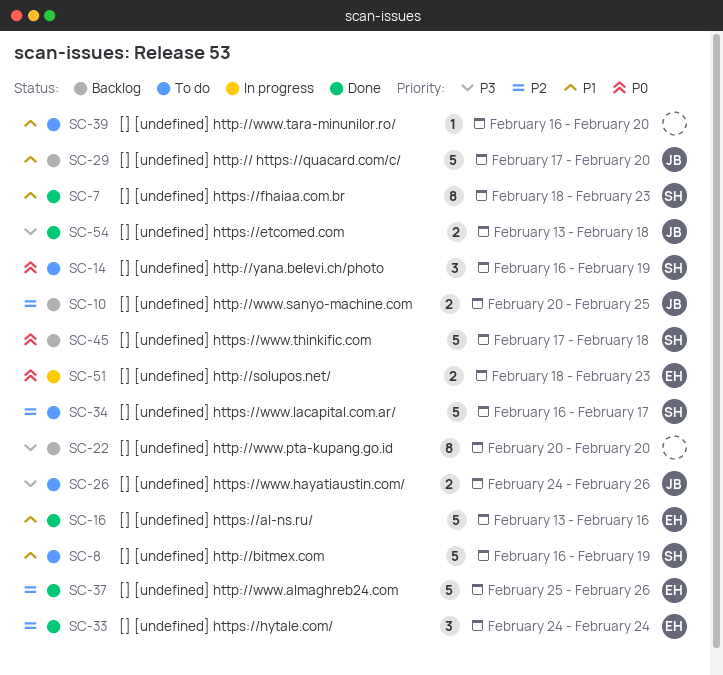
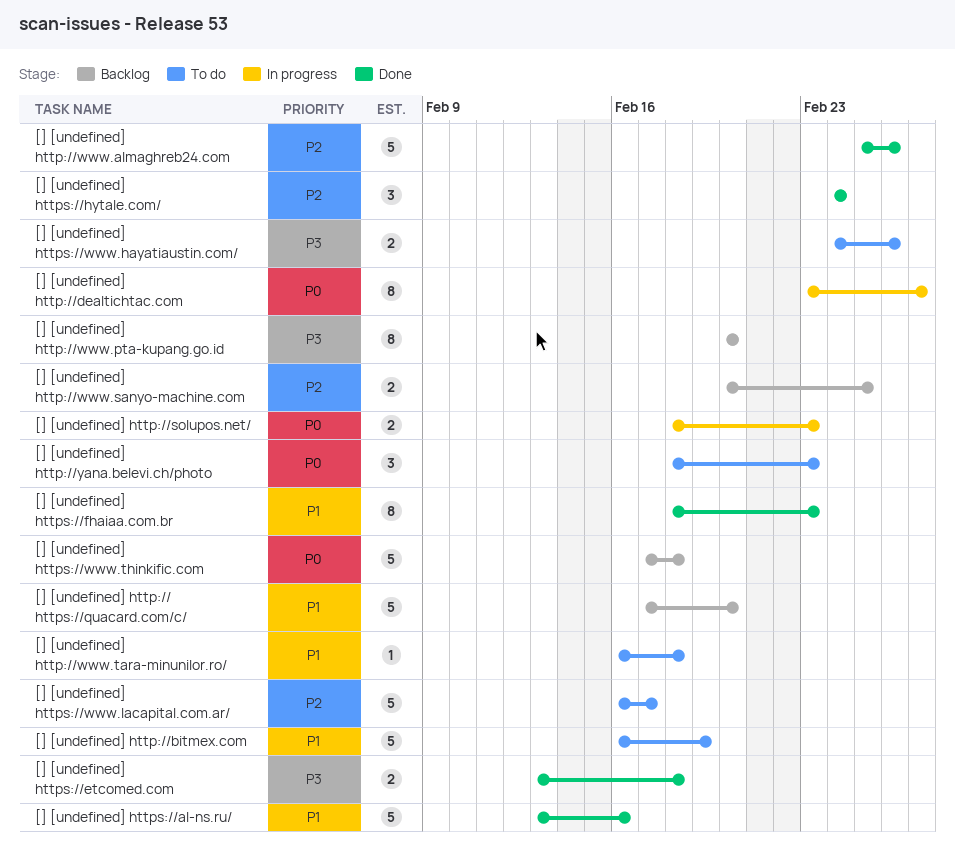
[] [undefined] http://dealtichtac.com: none -> present
[] [undefined] http://www.tara-minunilor.ro/, due: Feb 20 -> Feb 18
[] [undefined] http://yana.belevi.ch/photo, start: Feb 16 -> Feb 18
[] [undefined] http://yana.belevi.ch/photo, due: Feb 19 -> Feb 23

